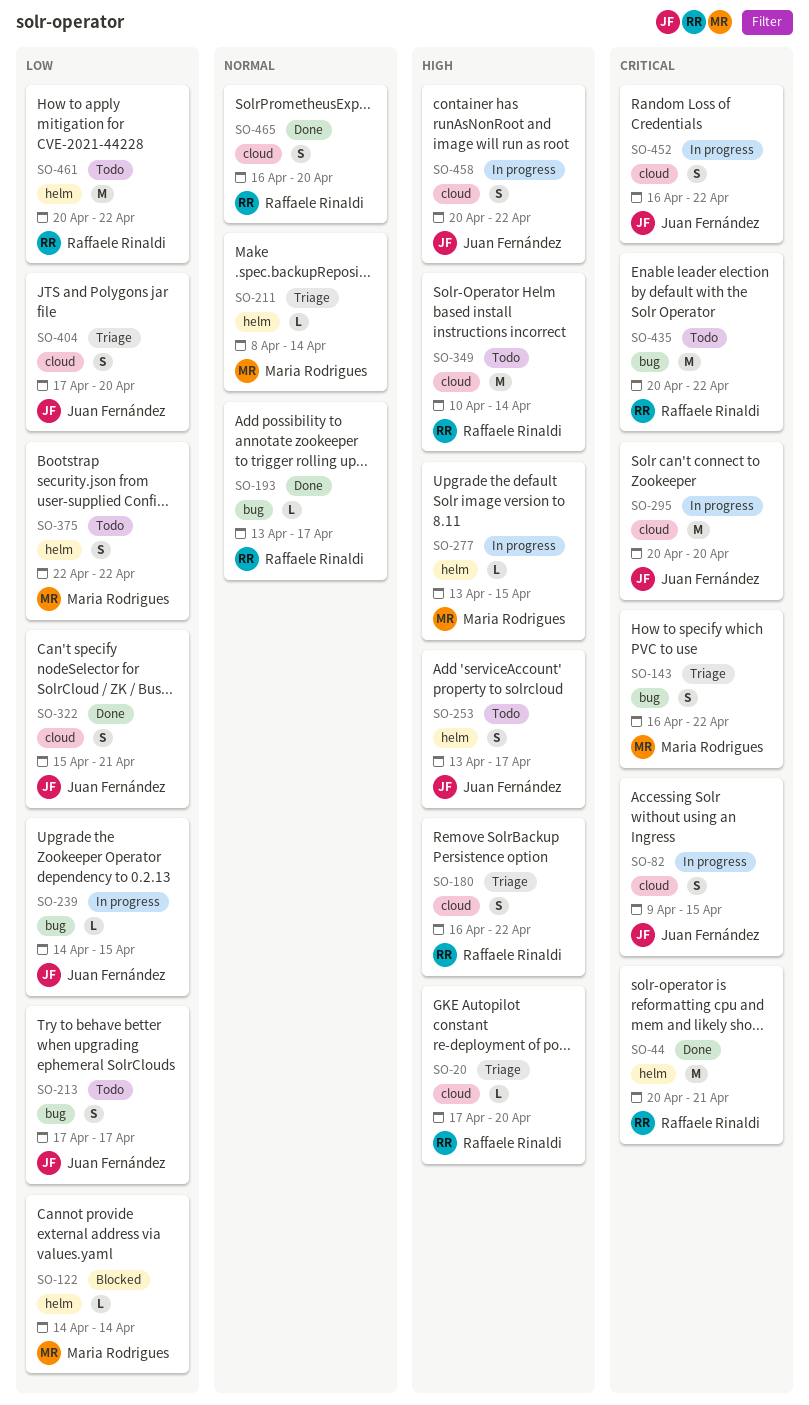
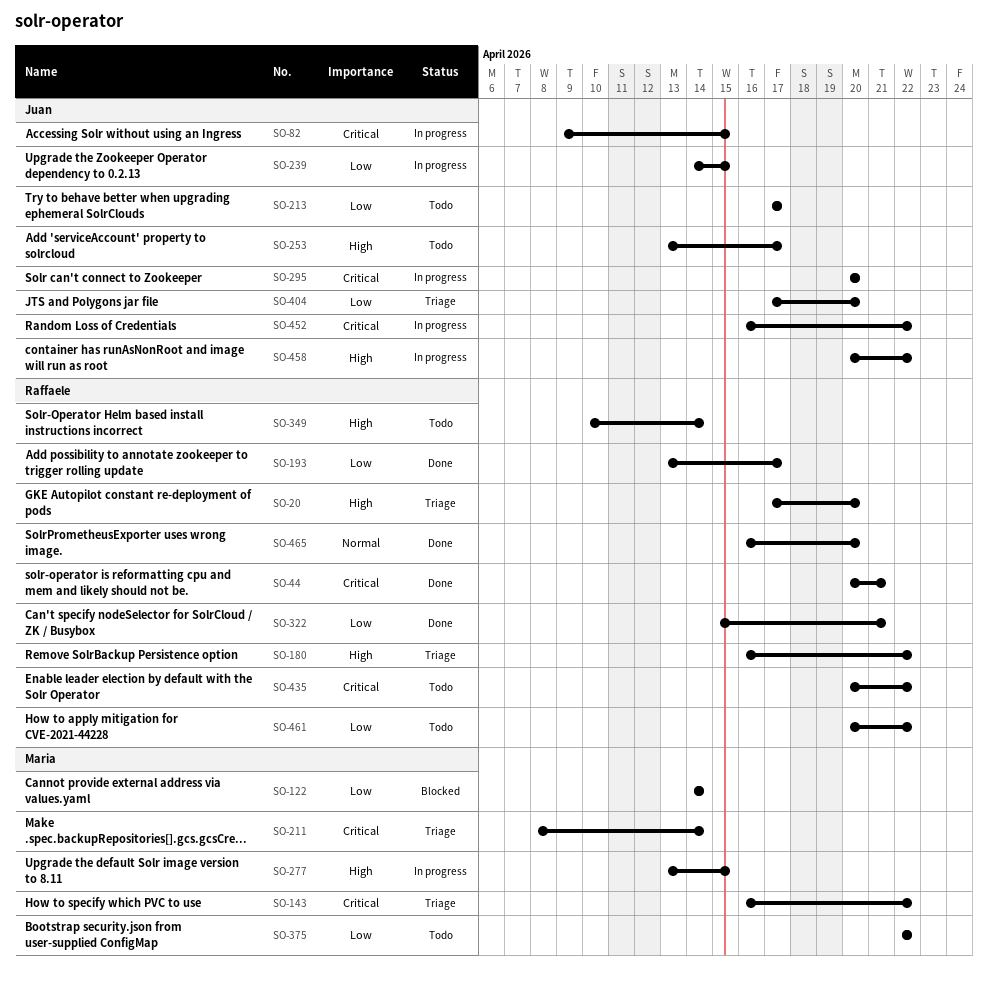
SO-193, priority: Normal -> Low
SO-211, priority: Normal -> Critical
SO-322, owner: Juan Fernández -> Raffaele Rinaldi

